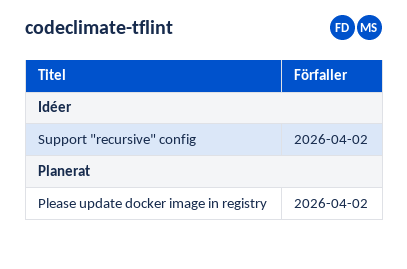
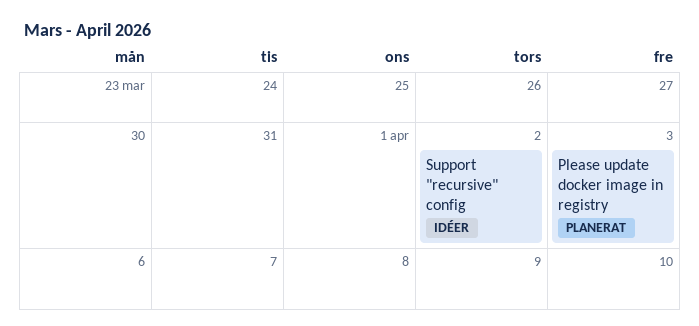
Please update docker image in registry, due: Apr 2 -> Apr 3

